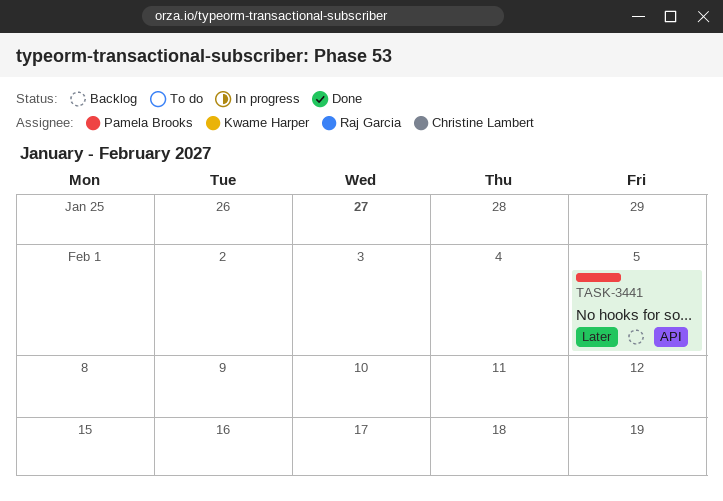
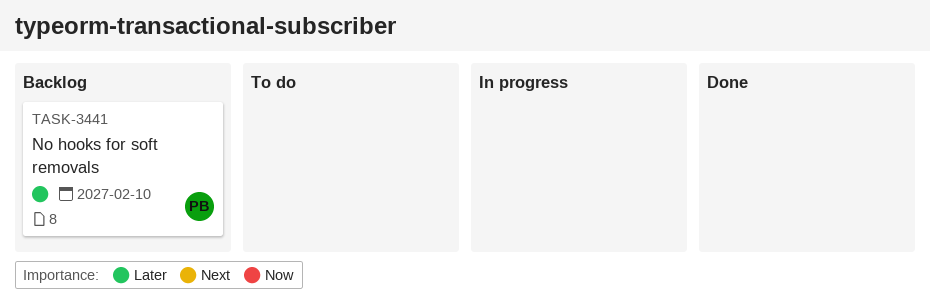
TASK-3441, due: Feb 5 -> Feb 10

